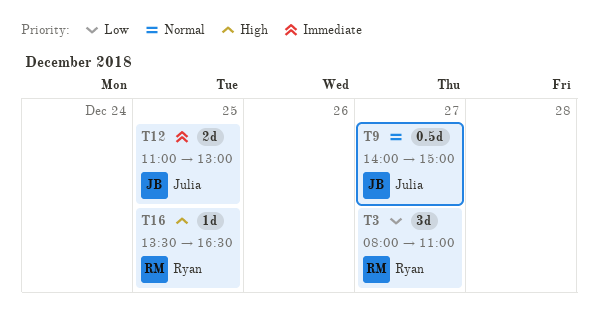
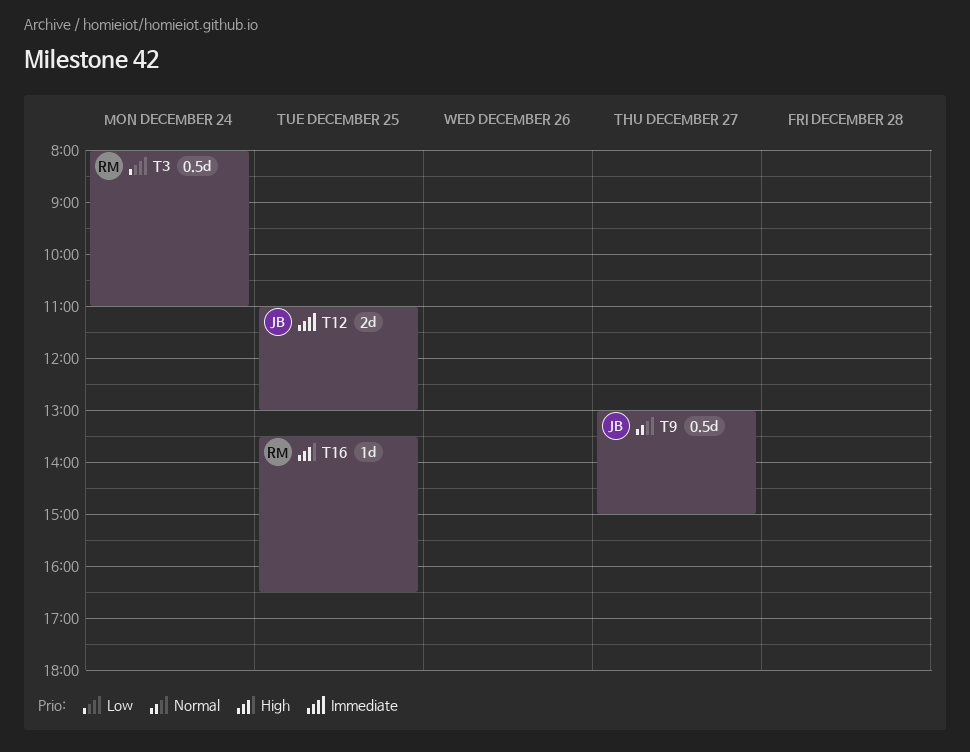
T3, estimate: 3d -> 0.5d
T3, day: Dec 27 -> Dec 24
T9, begins: 14:00 -> 13:00

